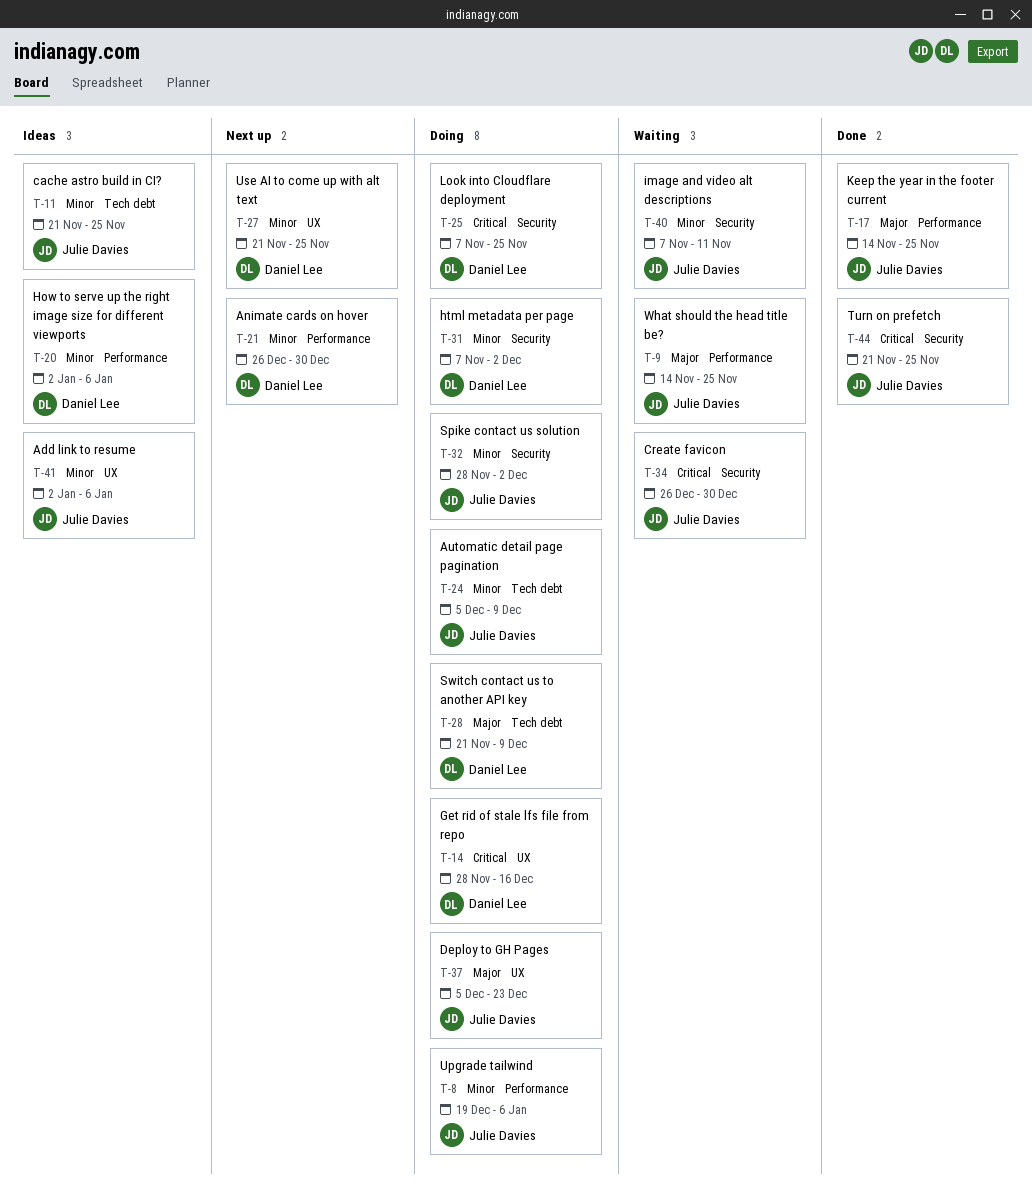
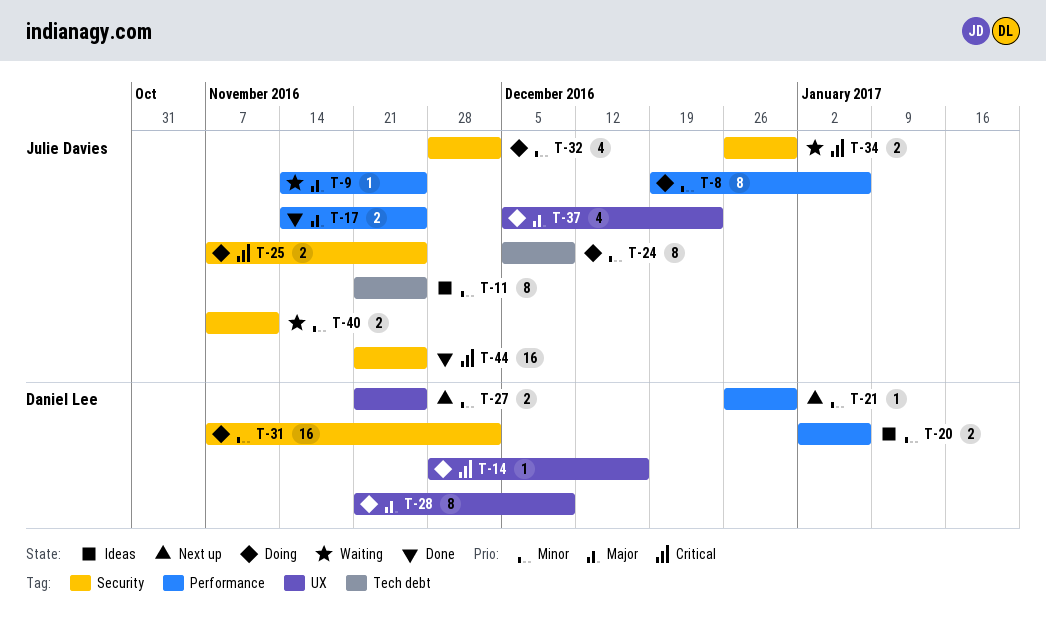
T-25, owner: Daniel Lee -> Julie Davies
T-28, label: Tech debt -> UX
T-41: present -> none

